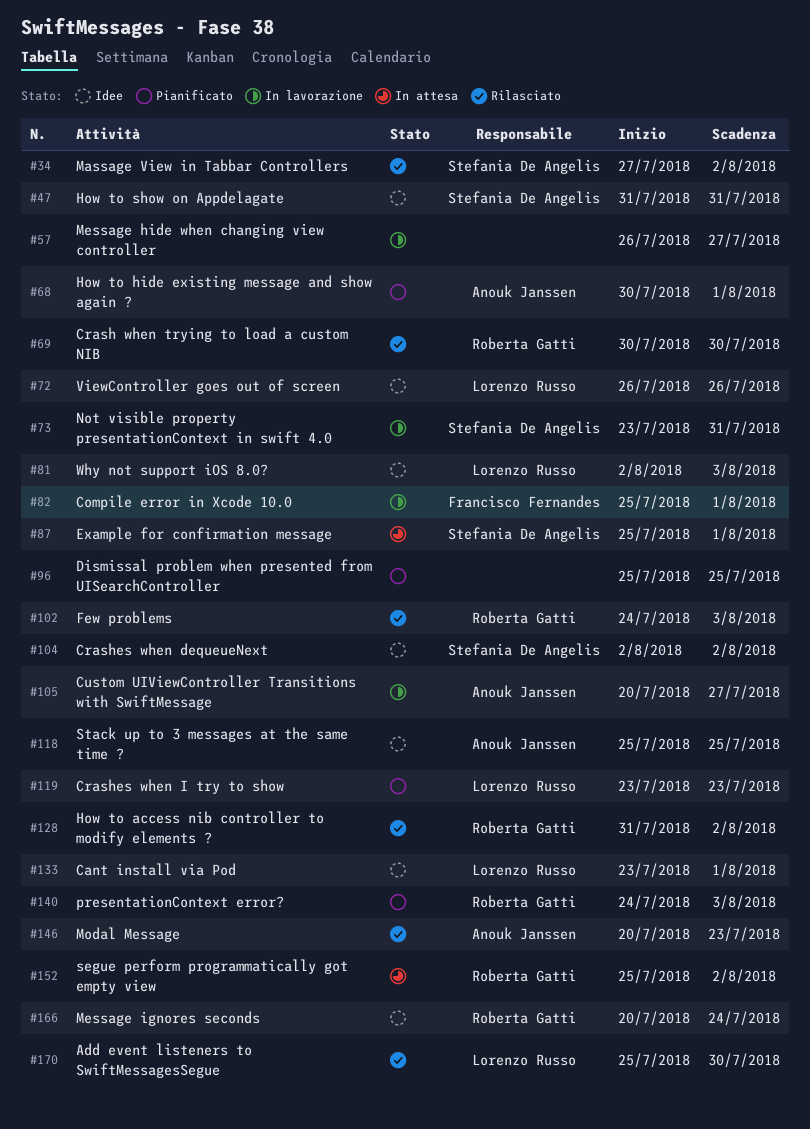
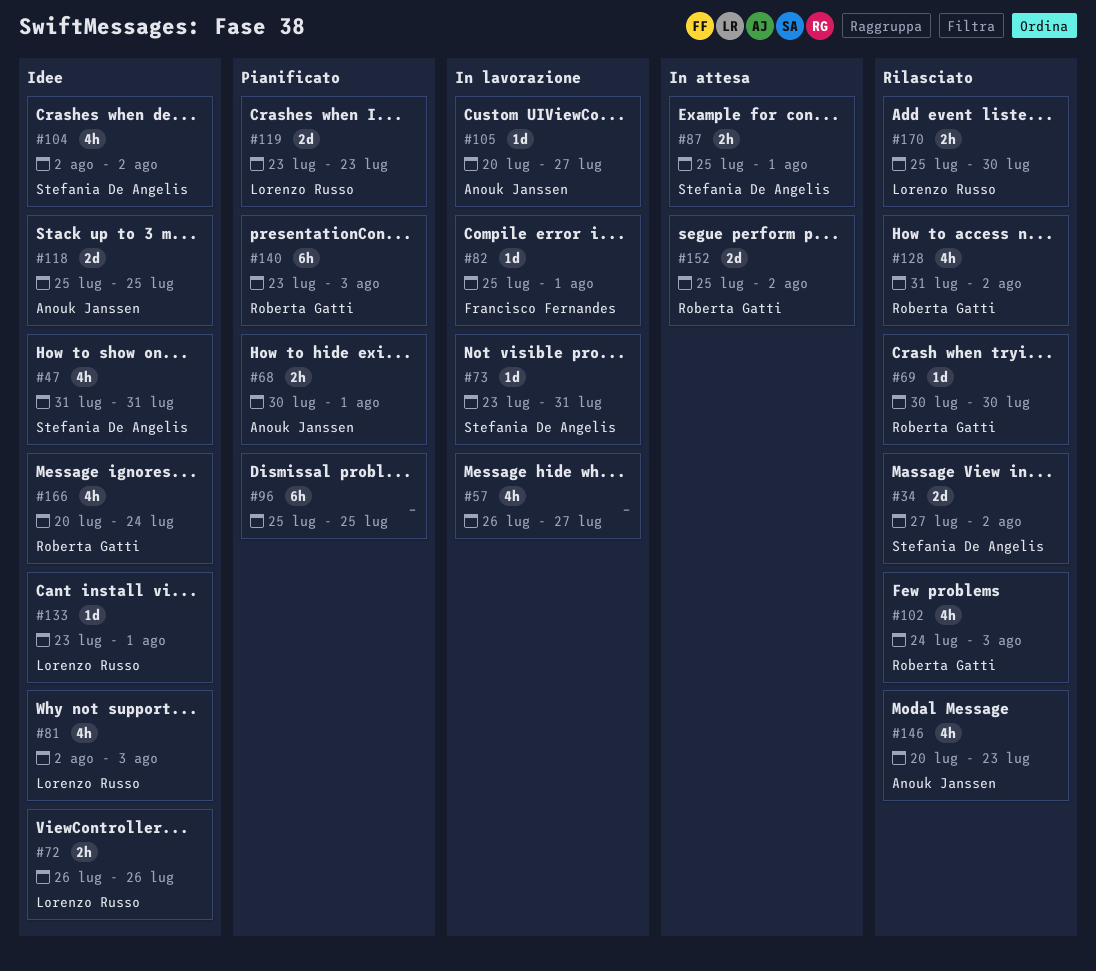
#140, start: Jul 24 -> Jul 23

